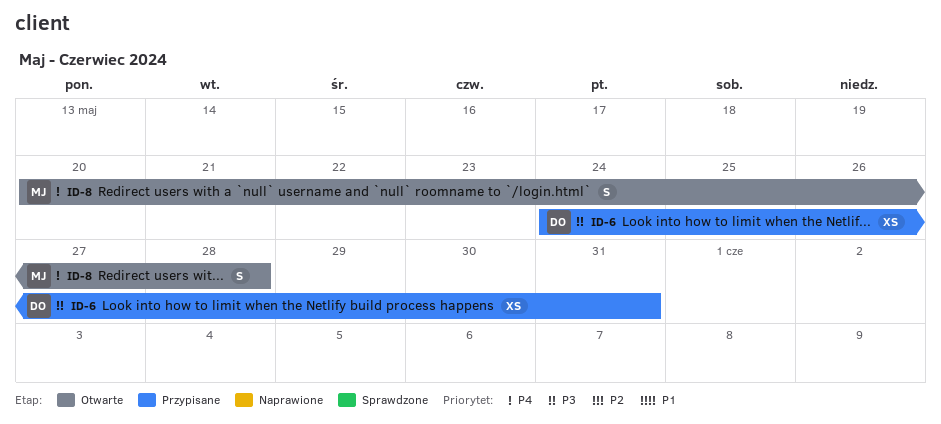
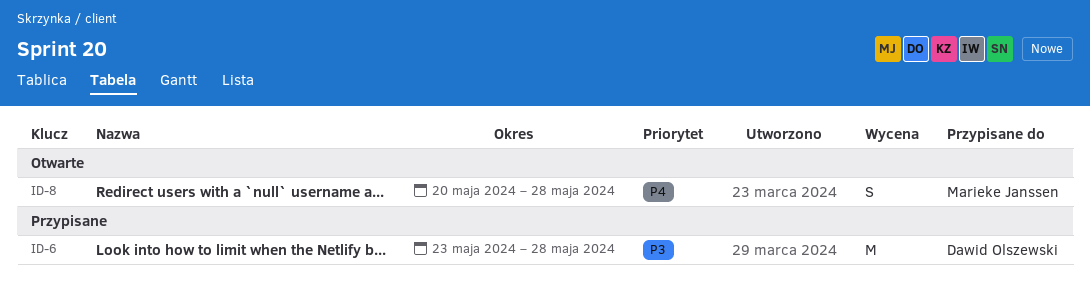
ID-6, estimate: XS -> M
ID-6, start: May 24 -> May 23
ID-6, due: May 31 -> May 28

